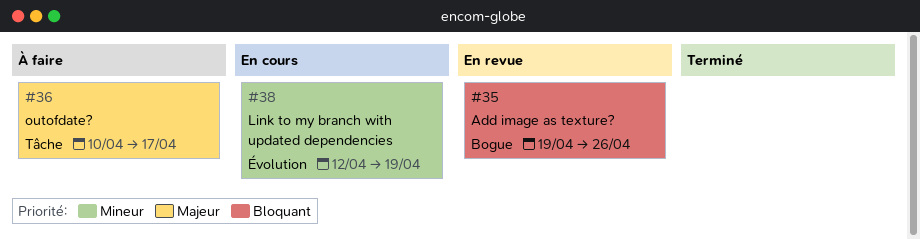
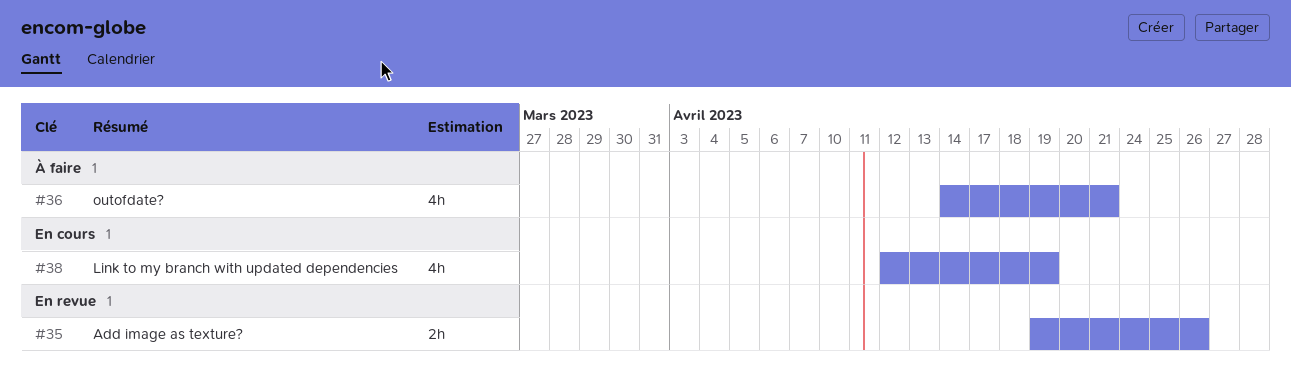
#36, start: Apr 10 -> Apr 14
#36, due: Apr 17 -> Apr 21

